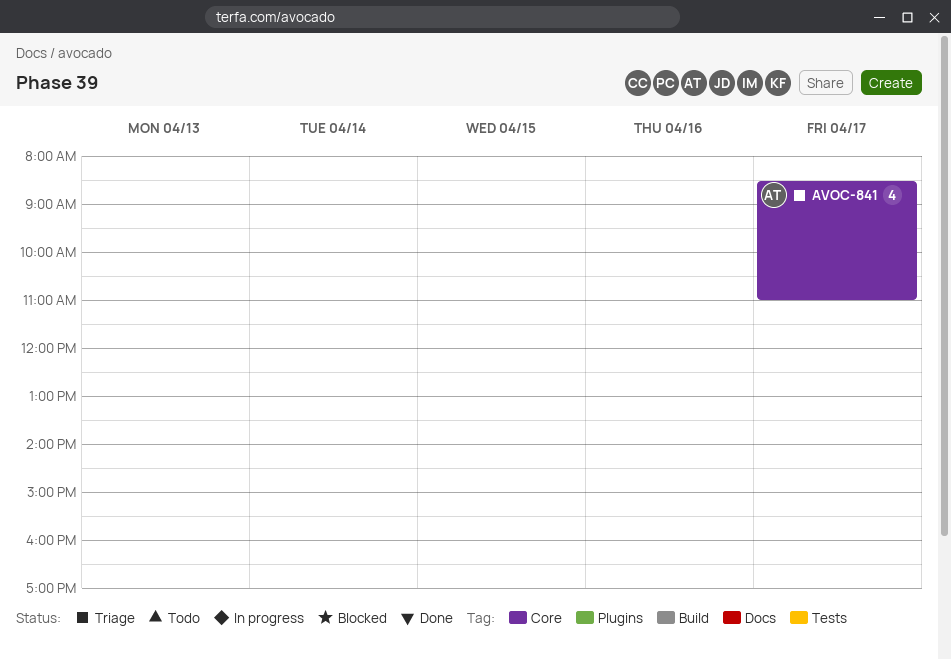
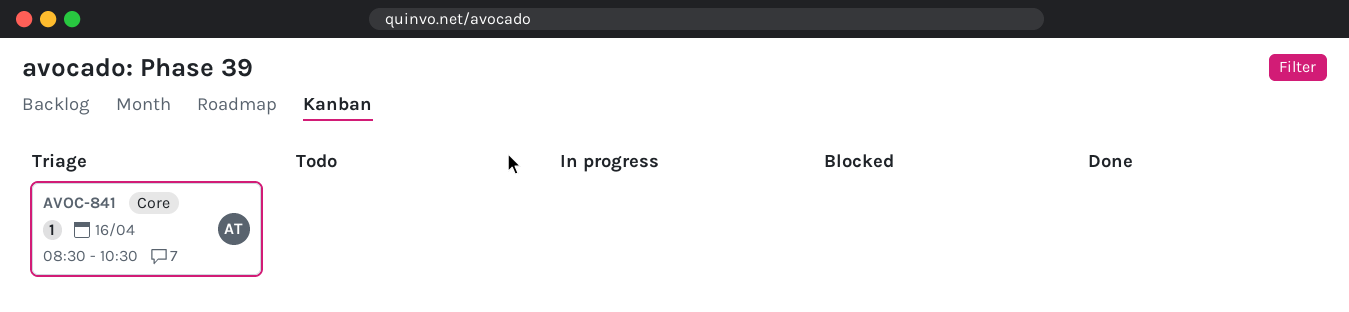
AVOC-841, estimate: 4 -> 1
AVOC-841, day: Apr 17 -> Apr 16
AVOC-841, ends: 11:00 -> 10:30

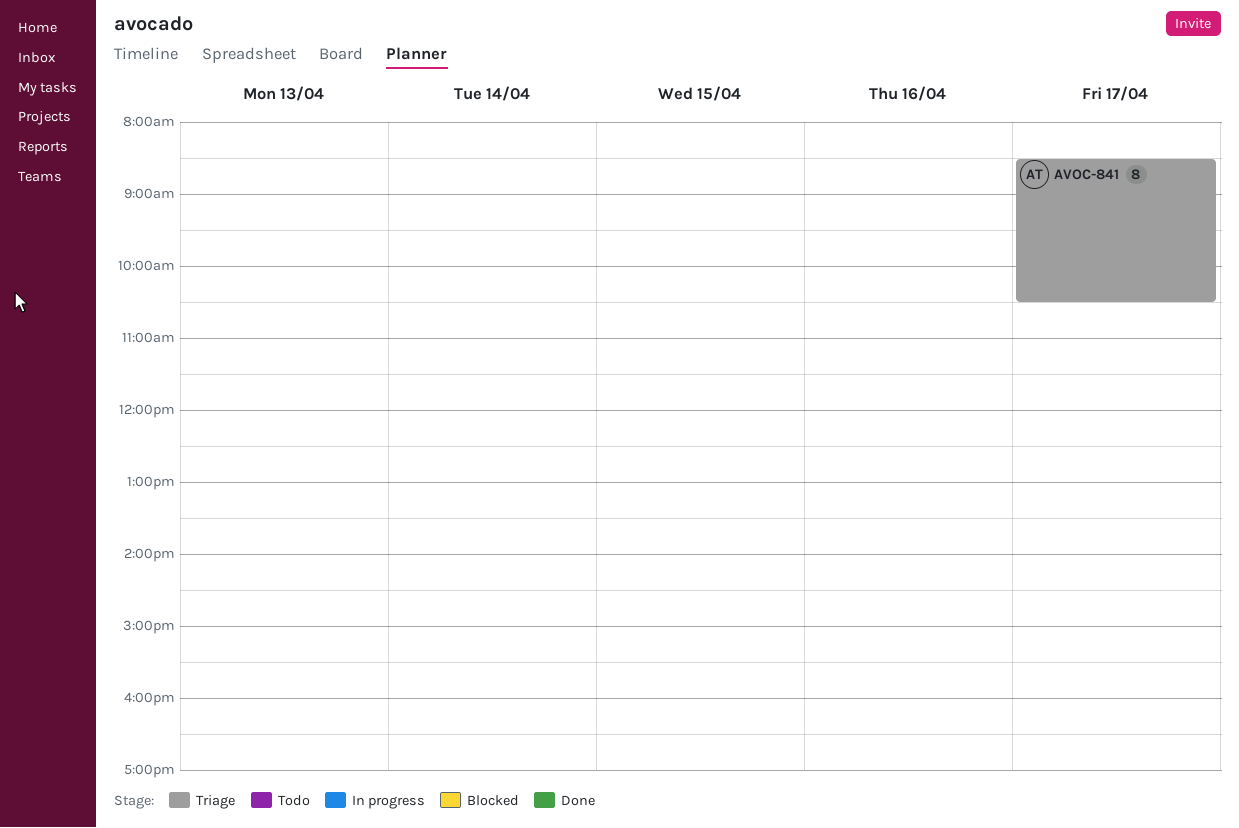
AVOC-841, estimate: 1 -> 8
AVOC-841, day: Apr 16 -> Apr 17

